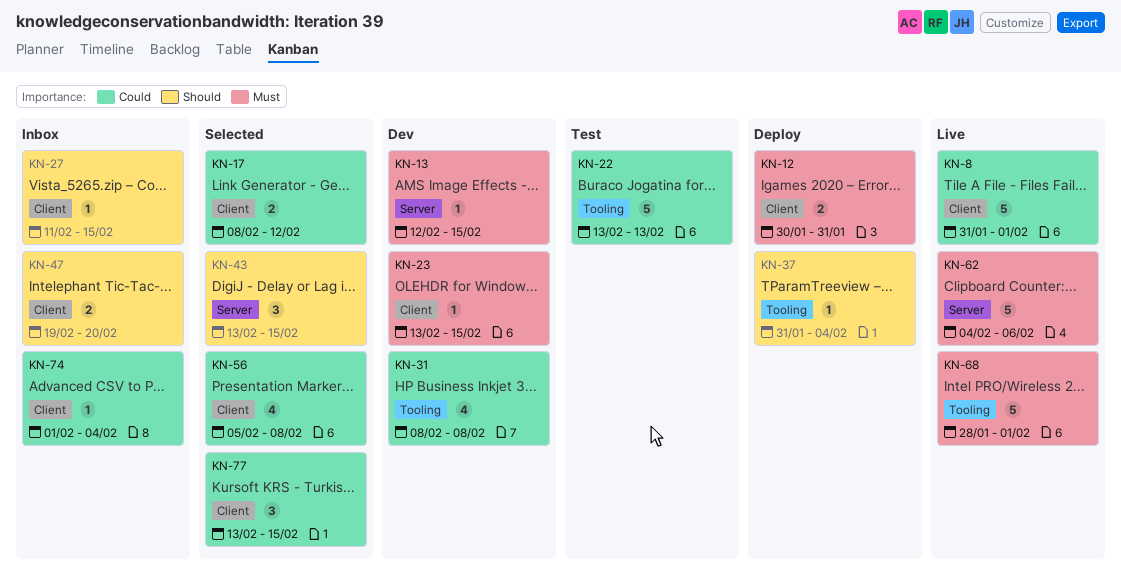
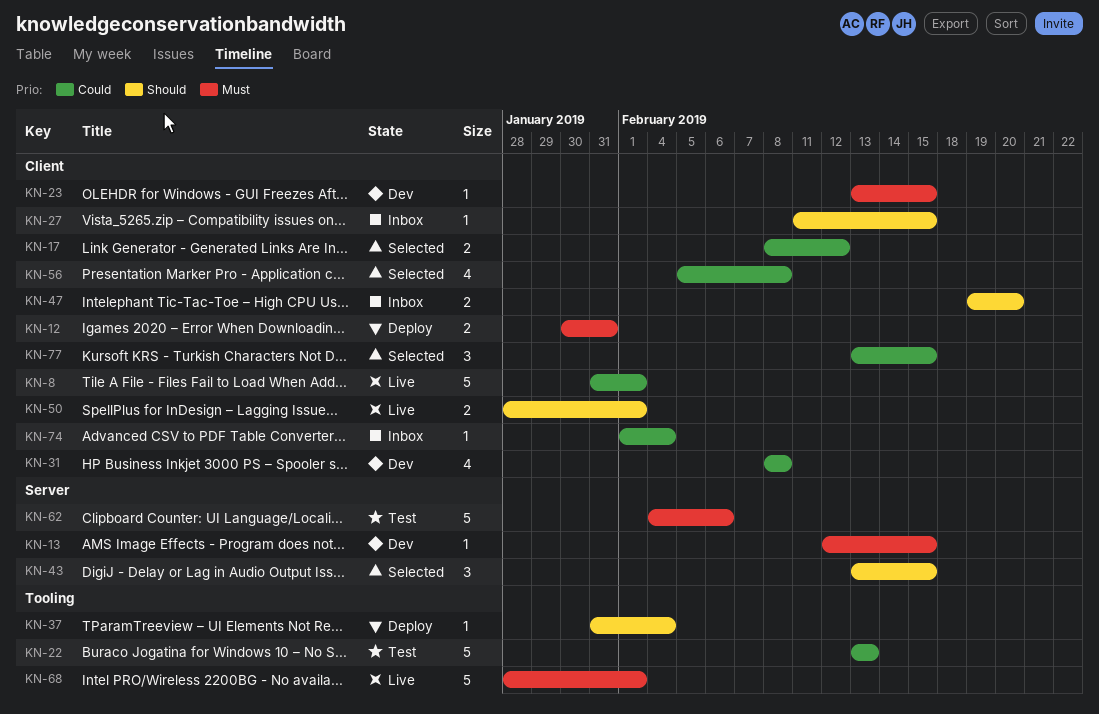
KN-31, label: Tooling -> Client
KN-50: none -> present
KN-62, status: Live -> Test

